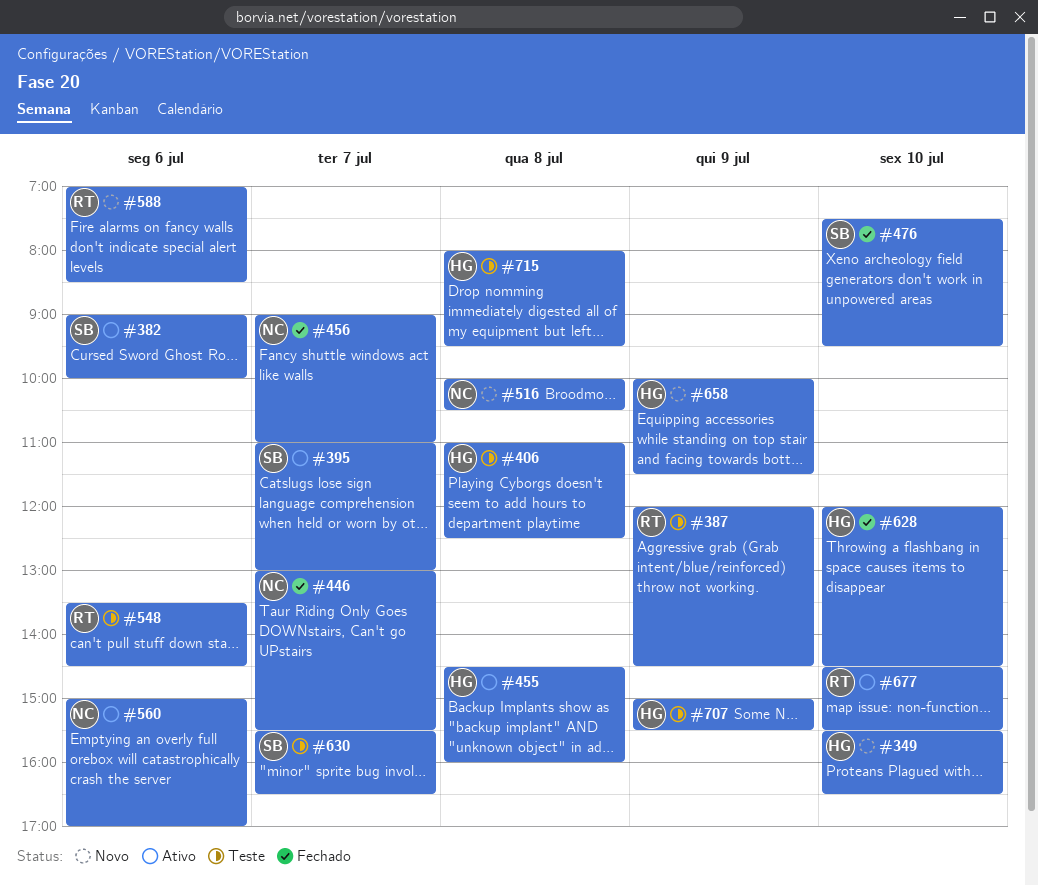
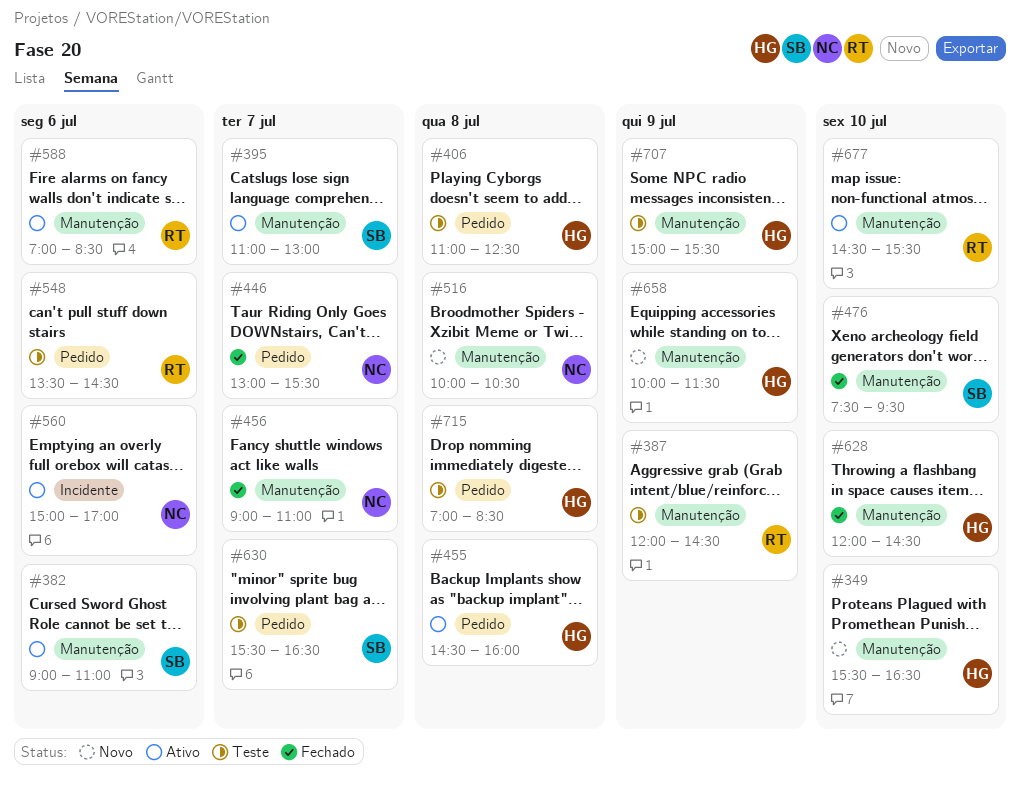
#382, ends: 10:00 -> 11:00
#588, status: Novo -> Ativo
#715, begins: 08:00 -> 07:00
#715, ends: 09:30 -> 08:30

